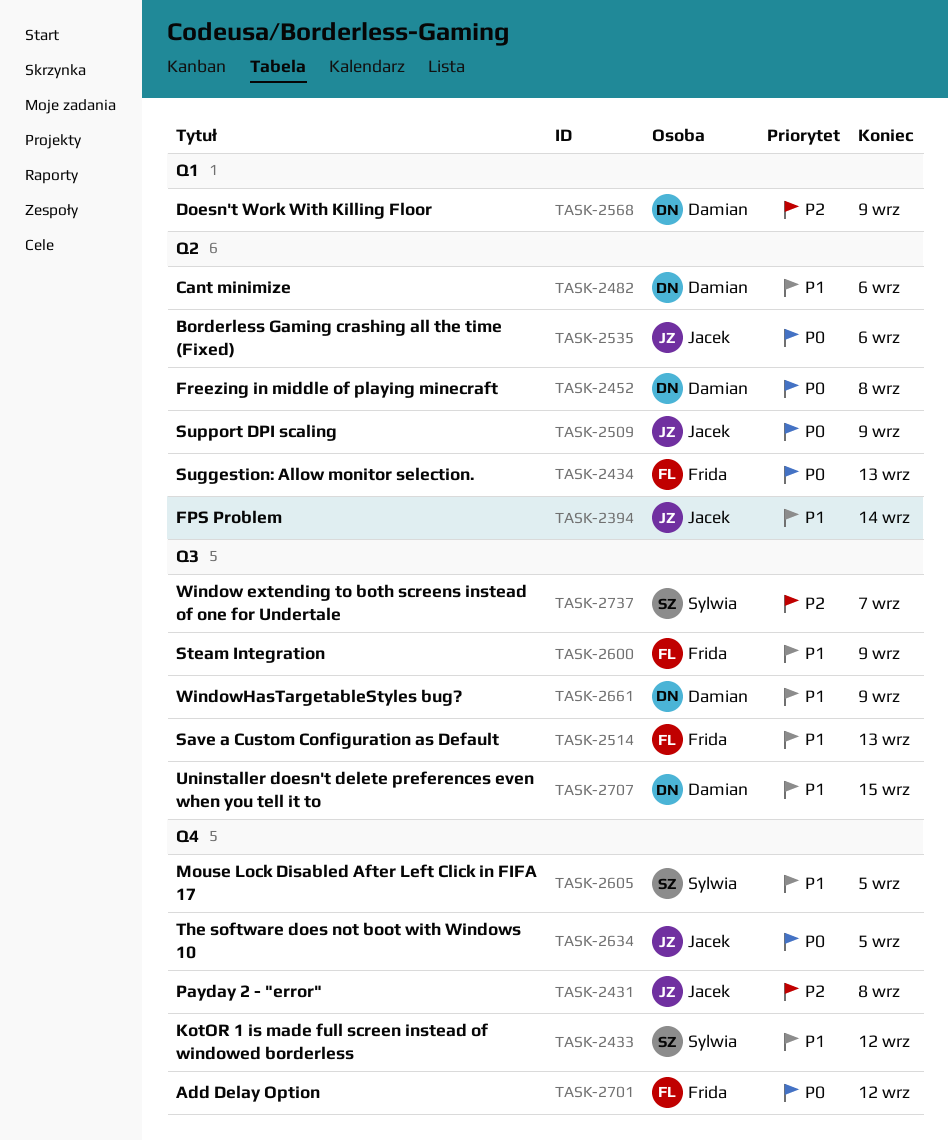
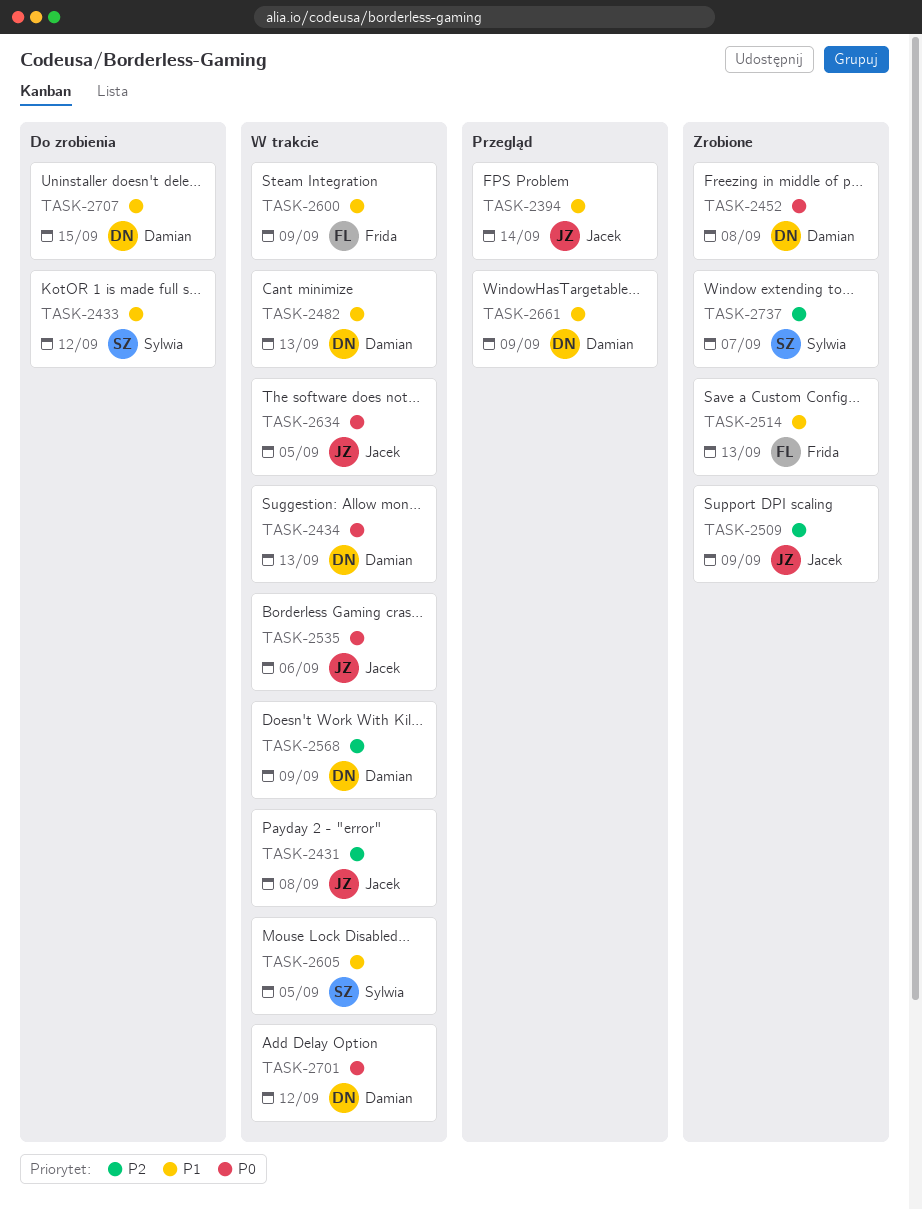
TASK-2434, owner: Frida -> Damian
TASK-2482, due: Sep 6 -> Sep 13
TASK-2509, priority: P0 -> P2
TASK-2701, owner: Frida -> Damian

